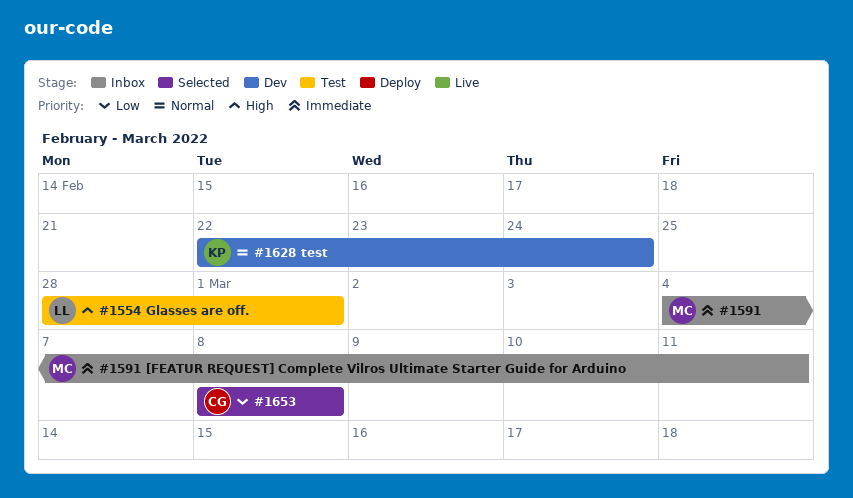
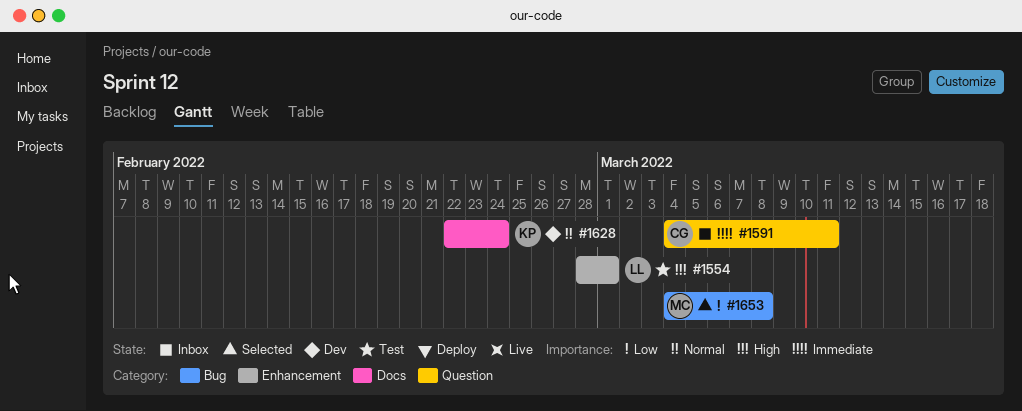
#1591, owner: MC -> CG
#1653, owner: CG -> MC
#1653, start: Mar 8 -> Mar 4

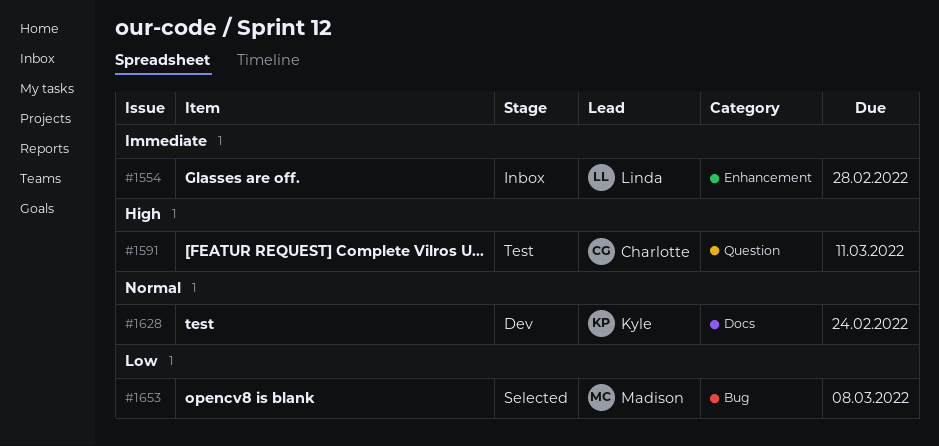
#1554, status: Test -> Inbox
#1554, priority: High -> Immediate
#1554, due: Mar 1 -> Feb 28
#1591, status: Inbox -> Test
#1591, priority: Immediate -> High

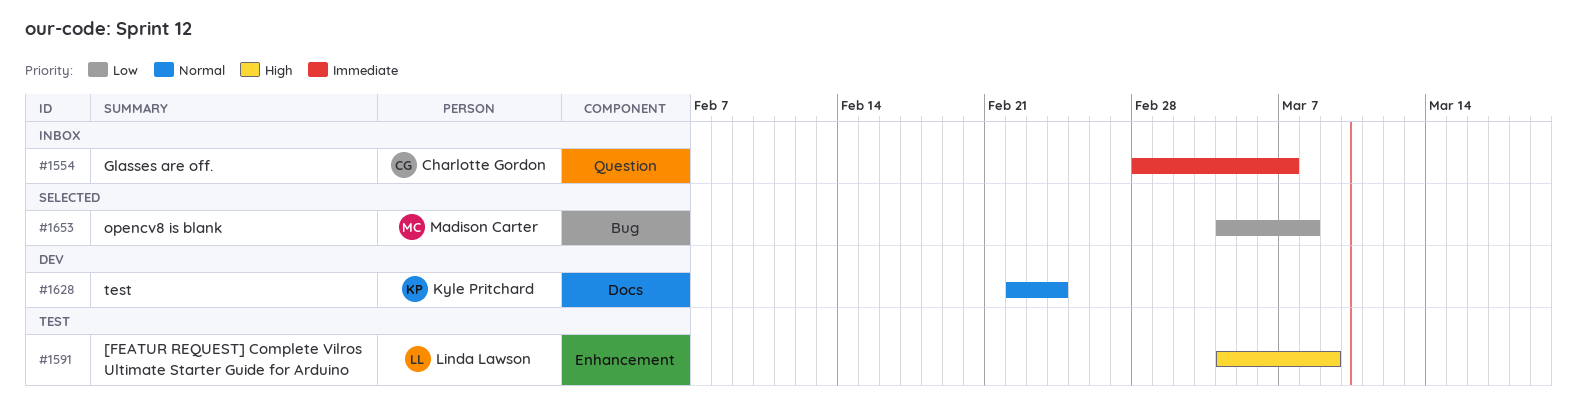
#1554, owner: Linda Lawson -> Charlotte Gordon
#1554, label: Enhancement -> Question
#1554, due: Feb 28 -> Mar 7
#1591, owner: Charlotte Gordon -> Linda Lawson
#1591, label: Question -> Enhancement
#1591, due: Mar 11 -> Mar 9

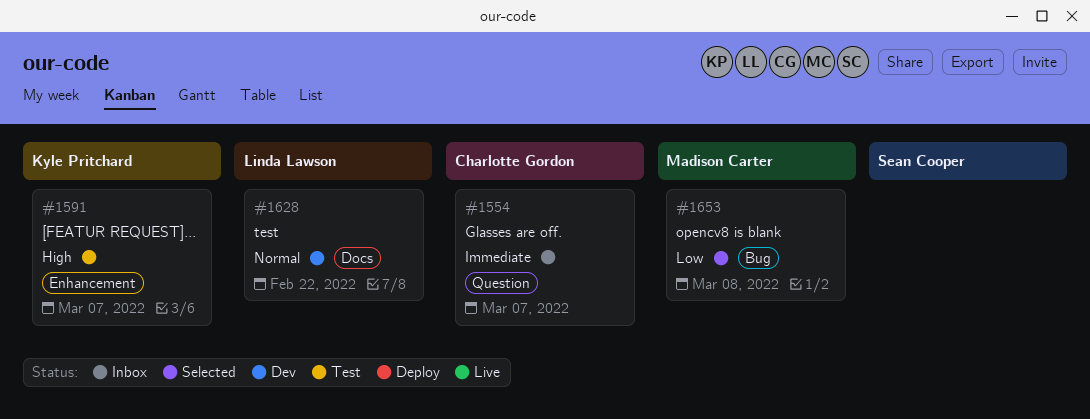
#1591, owner: Linda Lawson -> Kyle Pritchard
#1591, due: Mar 9 -> Mar 7
#1628, owner: Kyle Pritchard -> Linda Lawson
#1628, due: Feb 24 -> Feb 22

